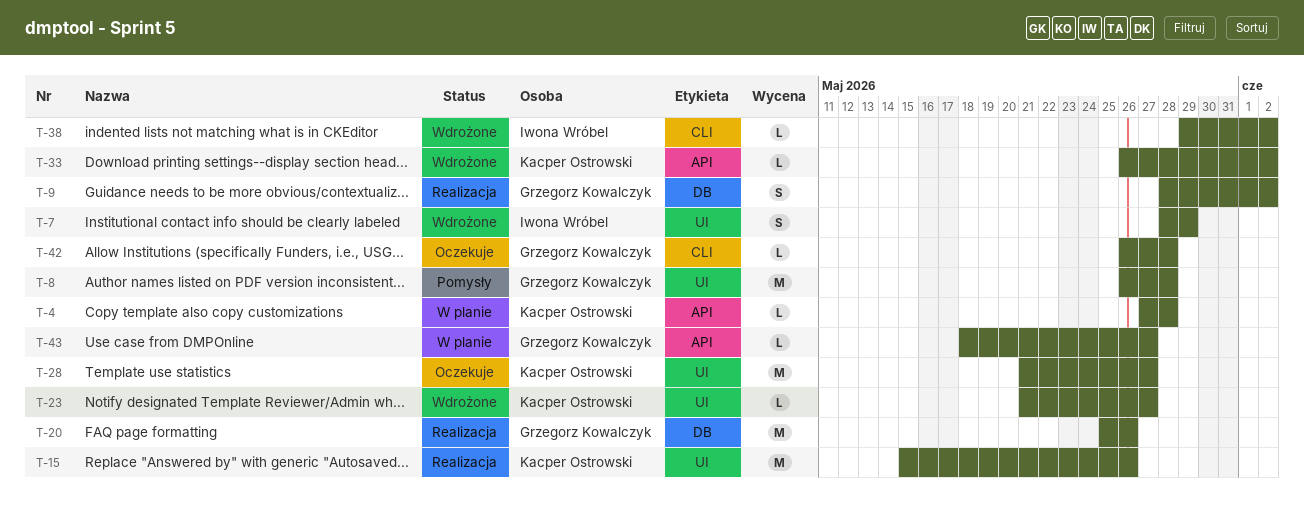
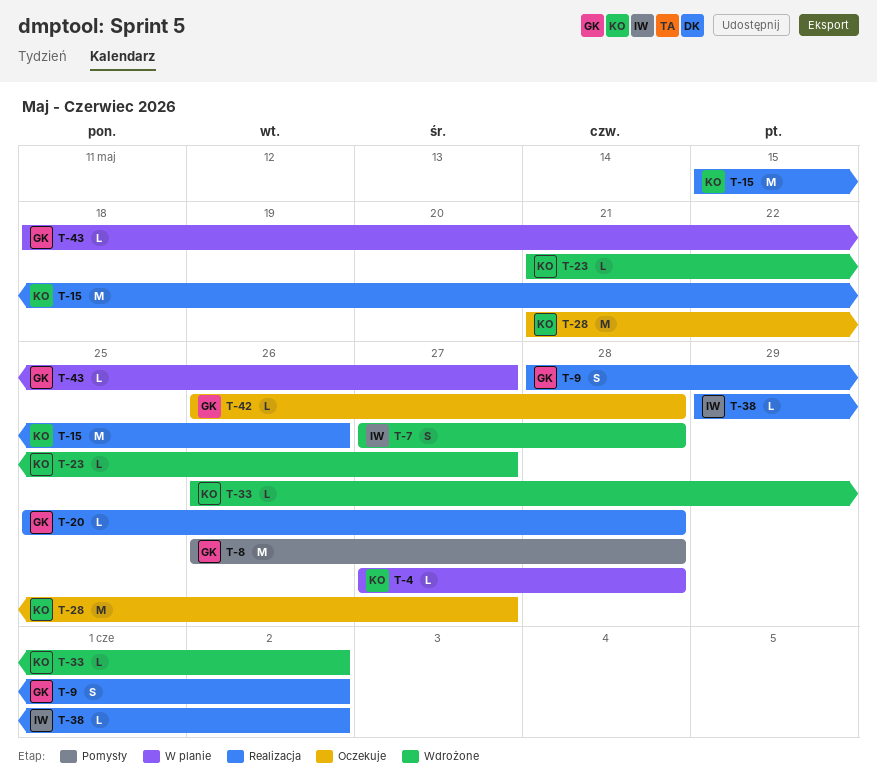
T-7, start: May 28 -> May 27
T-7, due: May 29 -> May 28
T-20, estimate: M -> L
T-20, due: May 26 -> May 28
T-38, status: Wdrożone -> Realizacja

